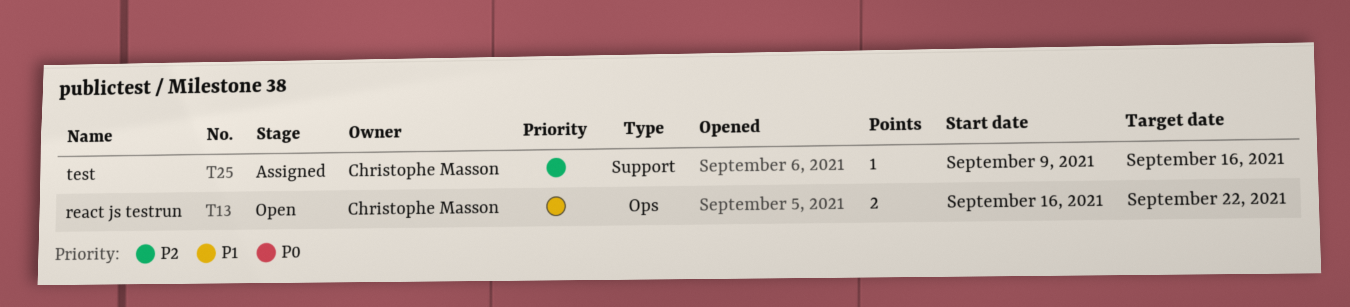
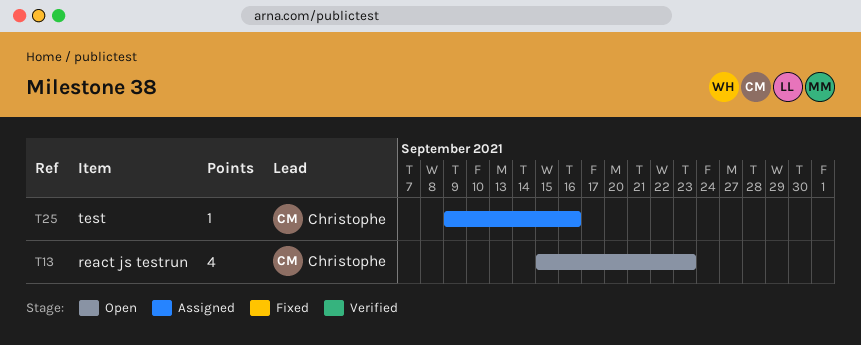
T13, estimate: 2 -> 4
T13, start: Sep 16 -> Sep 15
T13, due: Sep 22 -> Sep 23

